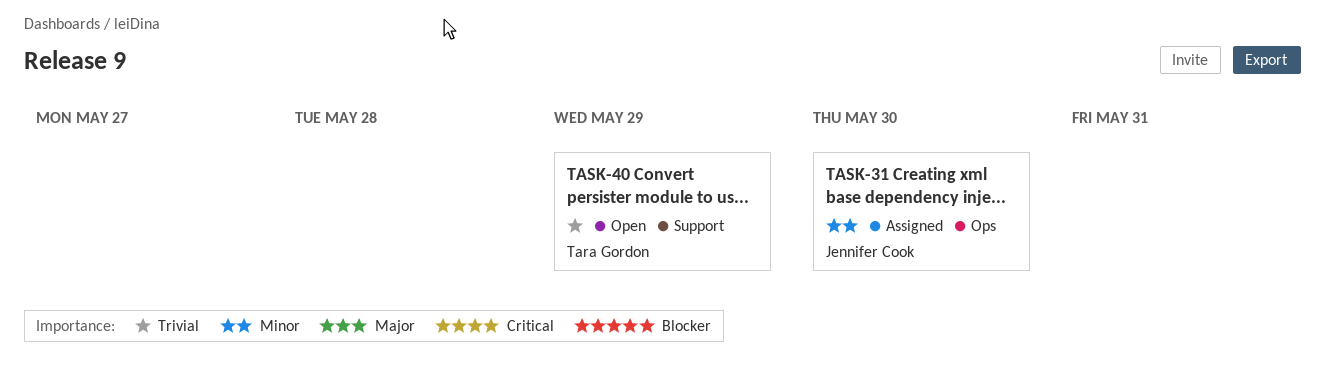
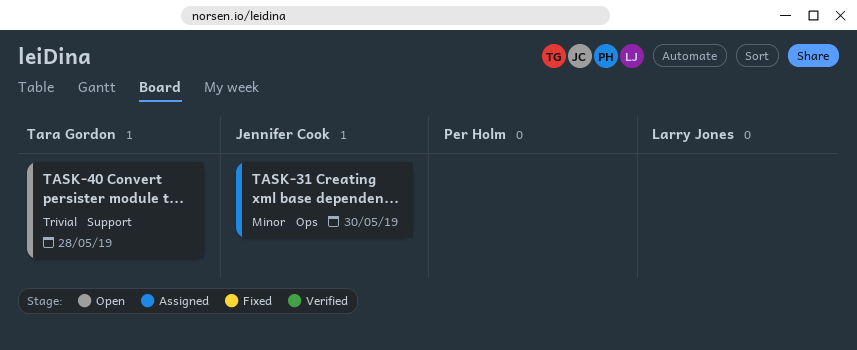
TASK-40, due: May 29 -> May 28

